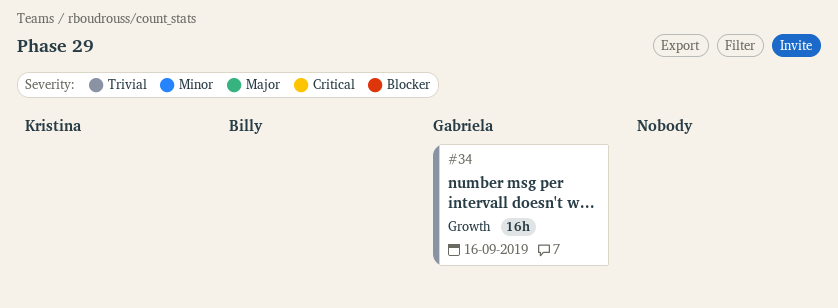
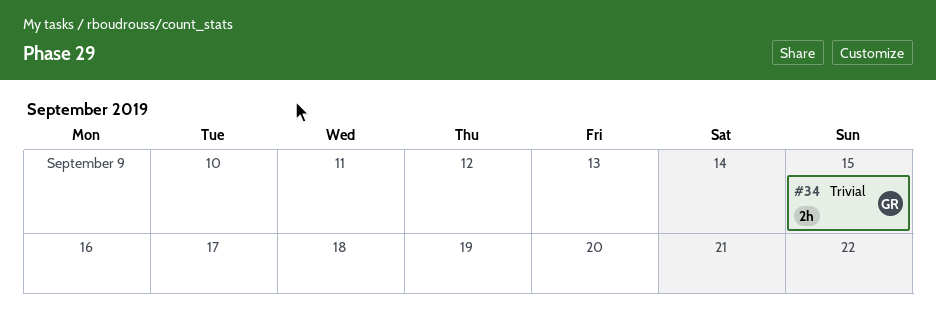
#34, estimate: 16h -> 2h
#34, due: Sep 16 -> Sep 15

